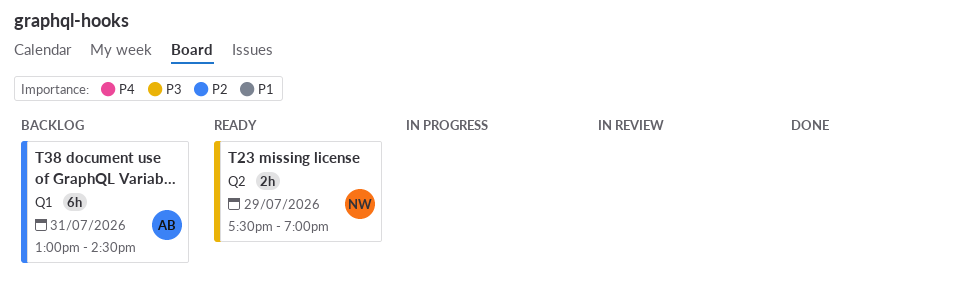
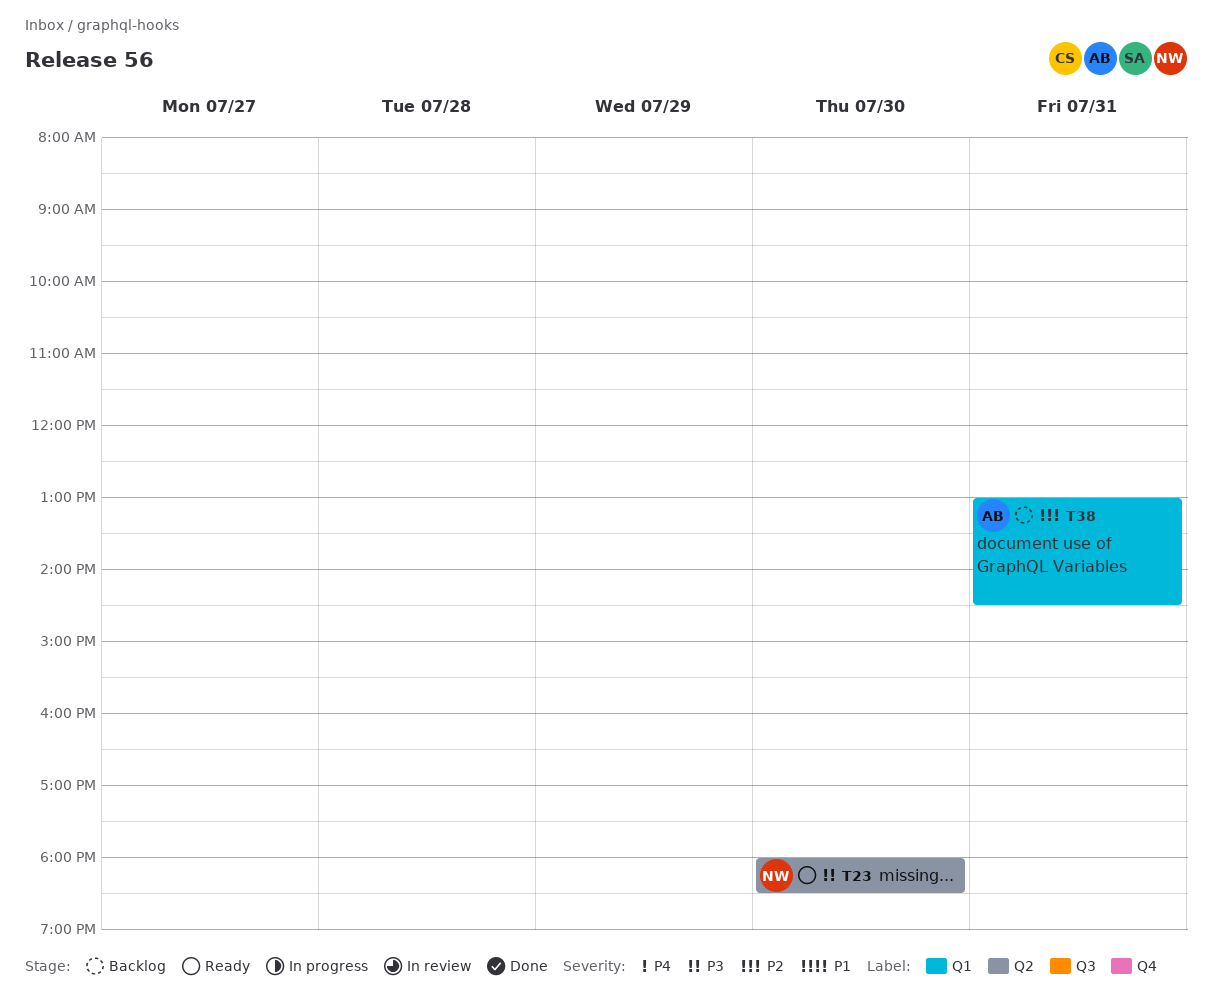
T23, day: Jul 29 -> Jul 30
T23, begins: 17:30 -> 18:00
T23, ends: 19:00 -> 18:30

